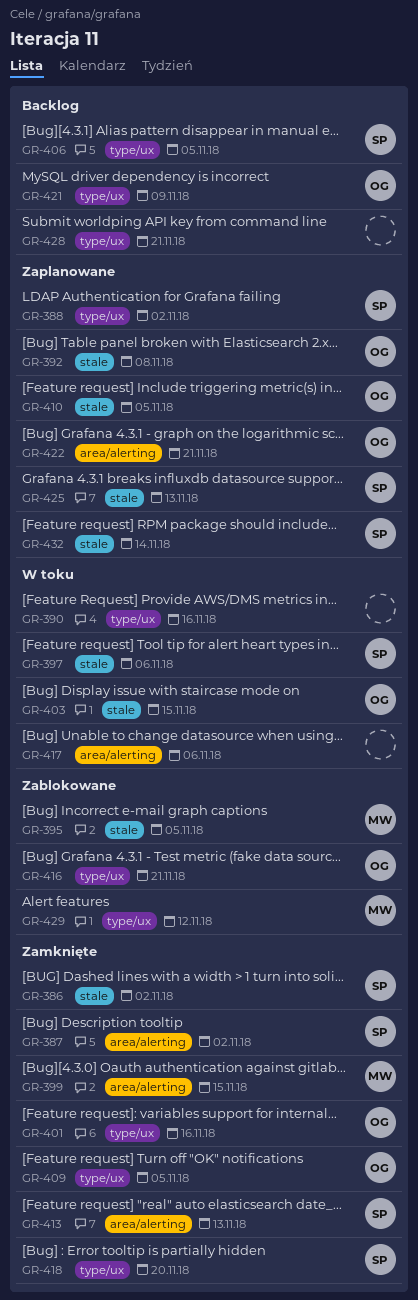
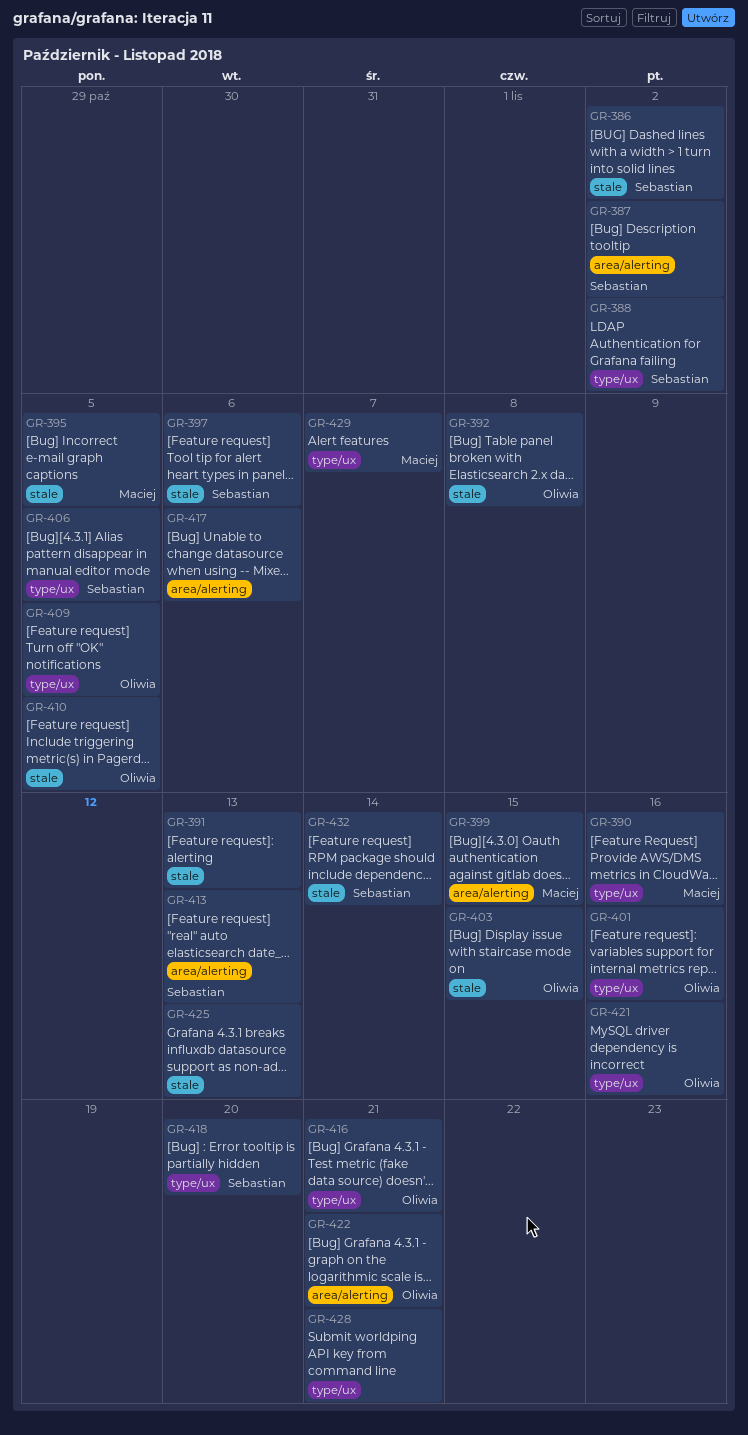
GR-390, owner: none -> Maciej
GR-391: none -> present
GR-421, due: Nov 9 -> Nov 16
GR-425, owner: Sebastian -> none
GR-429, due: Nov 12 -> Nov 7

